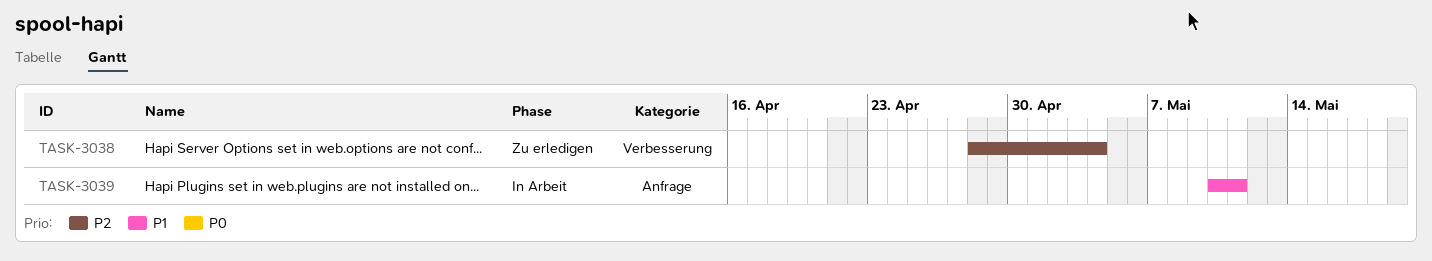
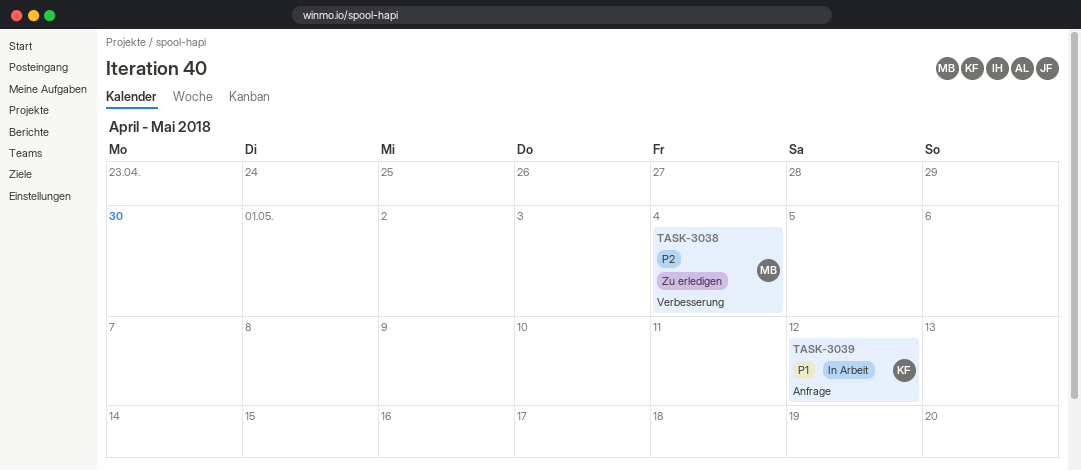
TASK-3039, due: May 11 -> May 12

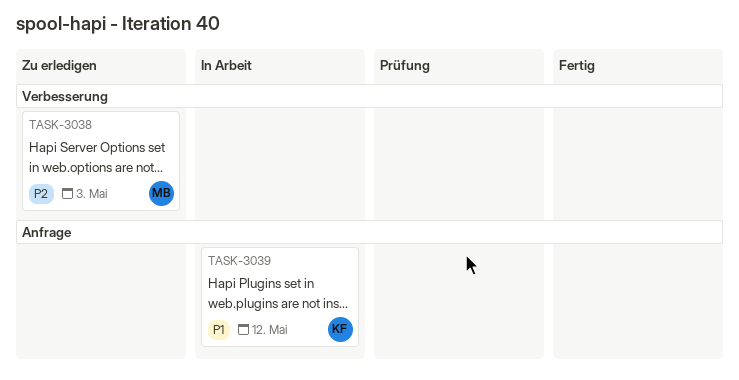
TASK-3038, due: May 4 -> May 3

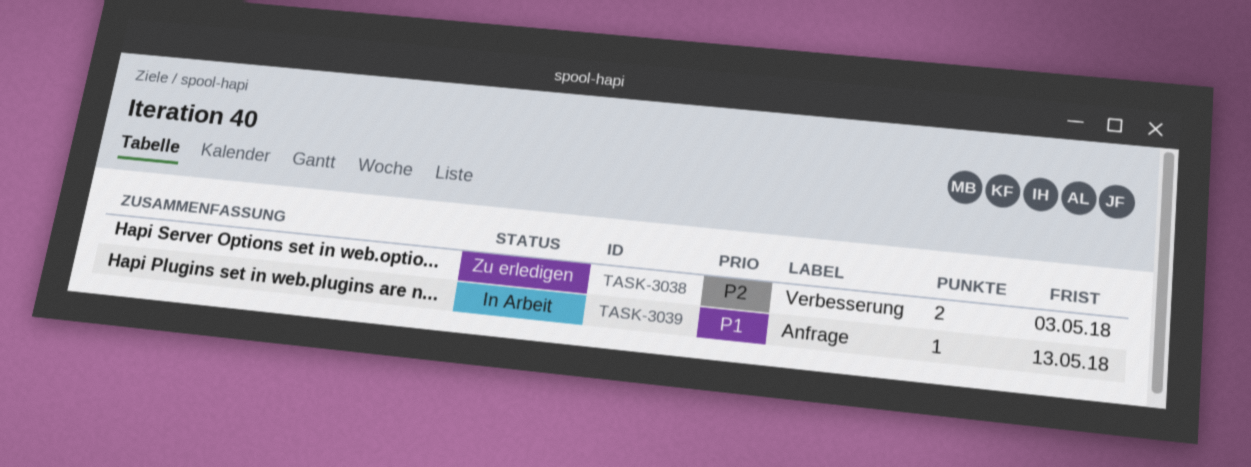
TASK-3039, due: May 12 -> May 13

